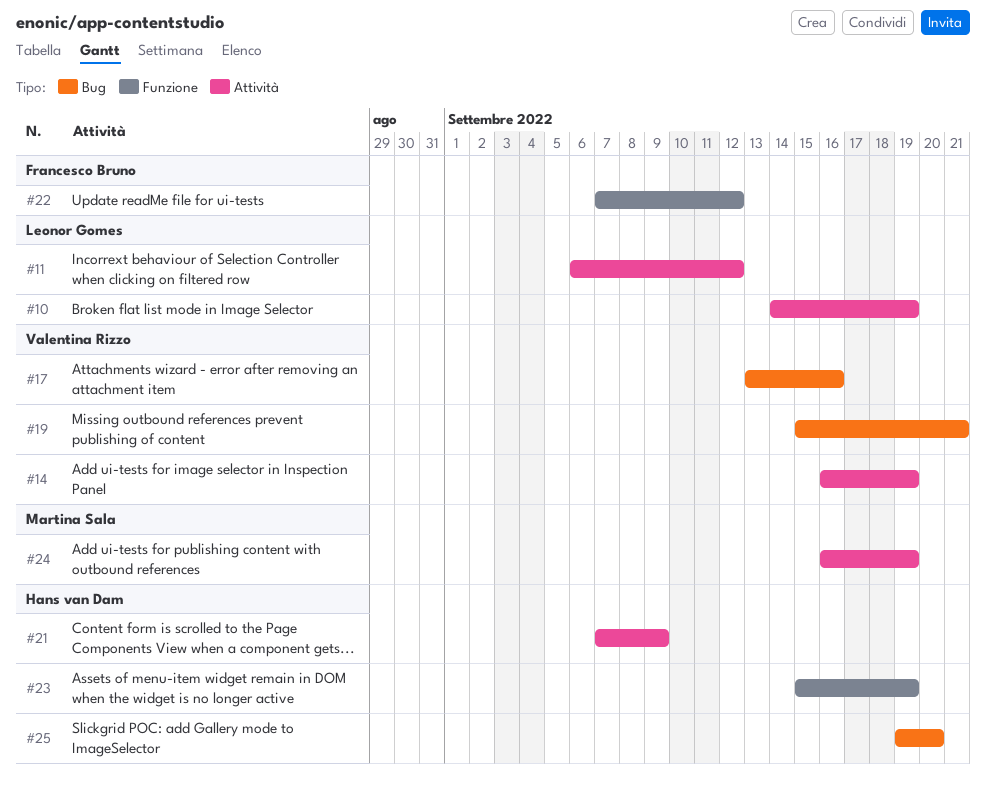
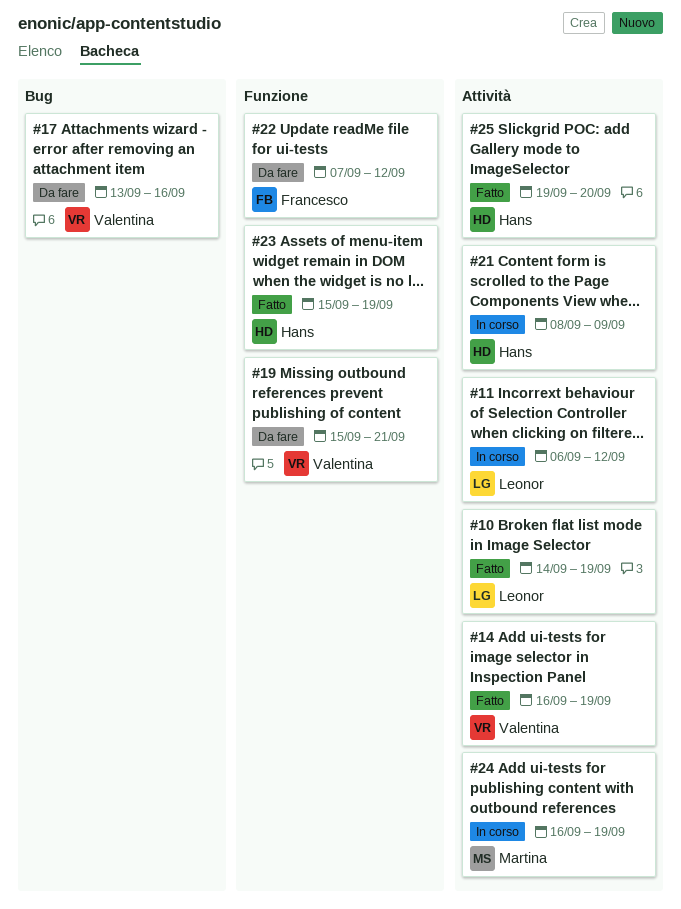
#19, label: Bug -> Funzione
#21, start: Sep 7 -> Sep 8
#25, label: Bug -> Attività

